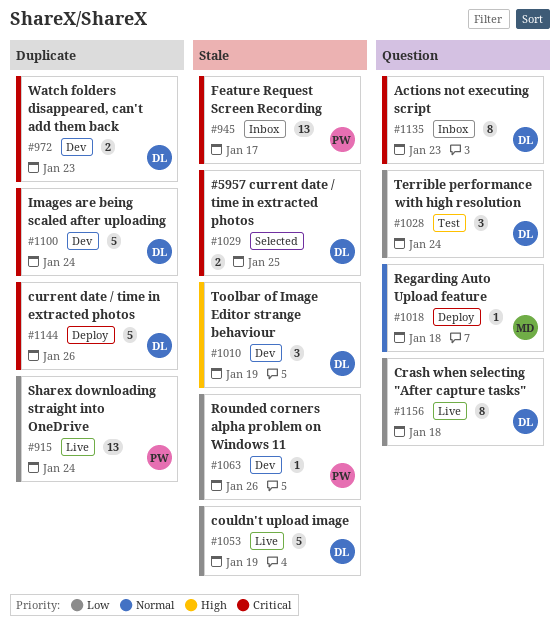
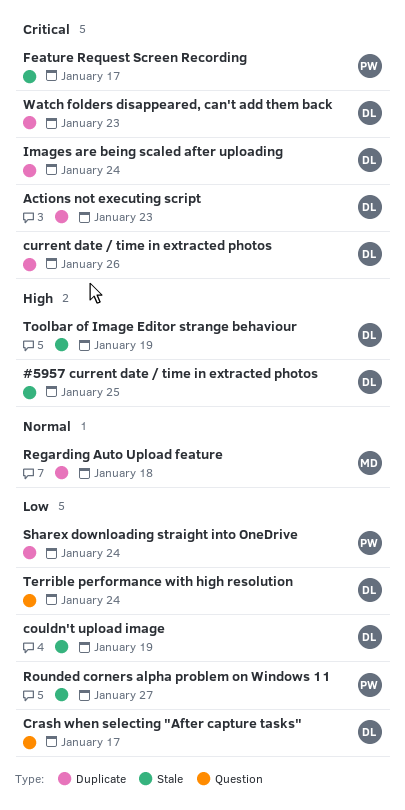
#5957 current date / time in extracted photos, priority: Critical -> High
Actions not executing script, label: Question -> Duplicate
Crash when selecting "After capture tasks", due: Jan 18 -> Jan 17
Regarding Auto Upload feature, label: Question -> Duplicate
Rounded corners alpha problem on Windows 11, due: Jan 26 -> Jan 27

